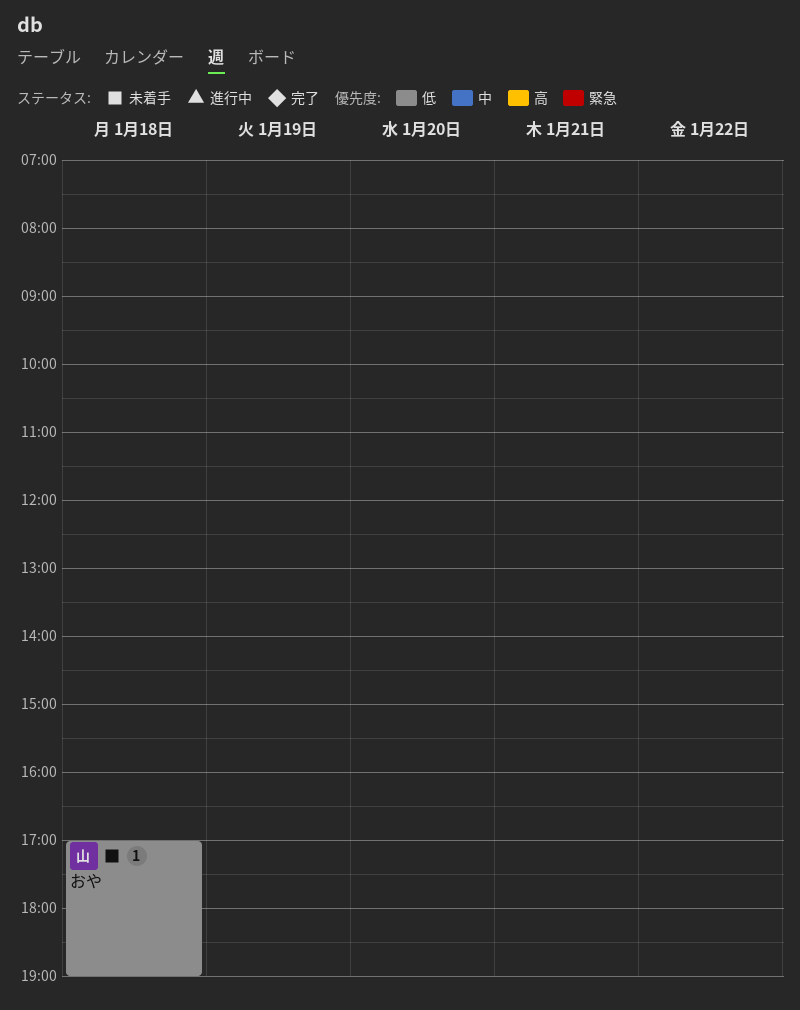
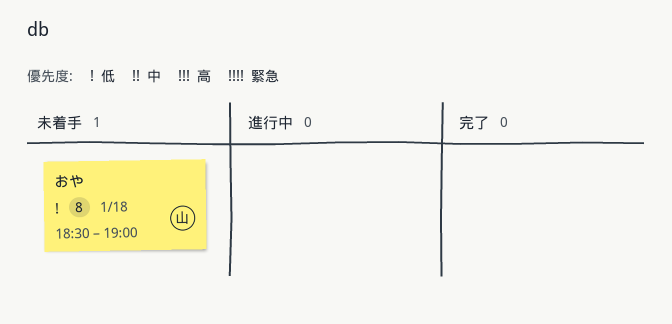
おや, estimate: 1 -> 8
おや, begins: 17:00 -> 18:30

